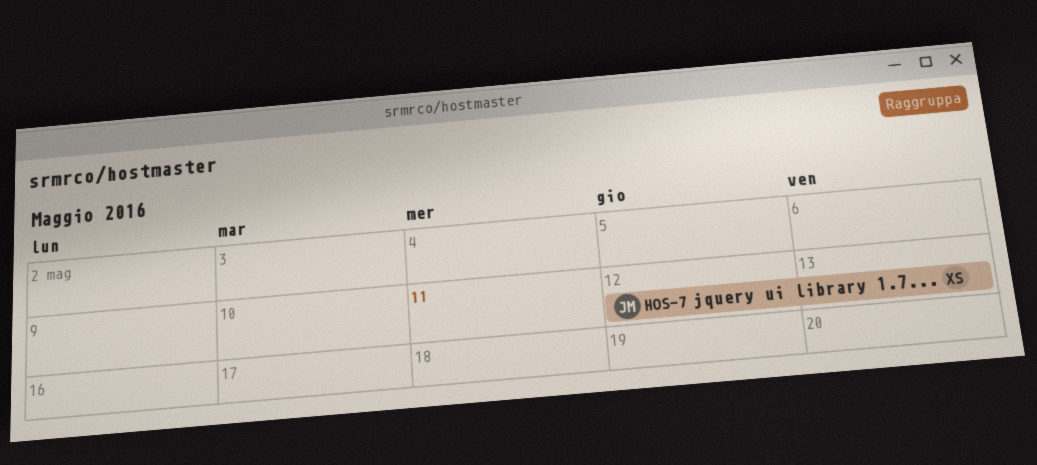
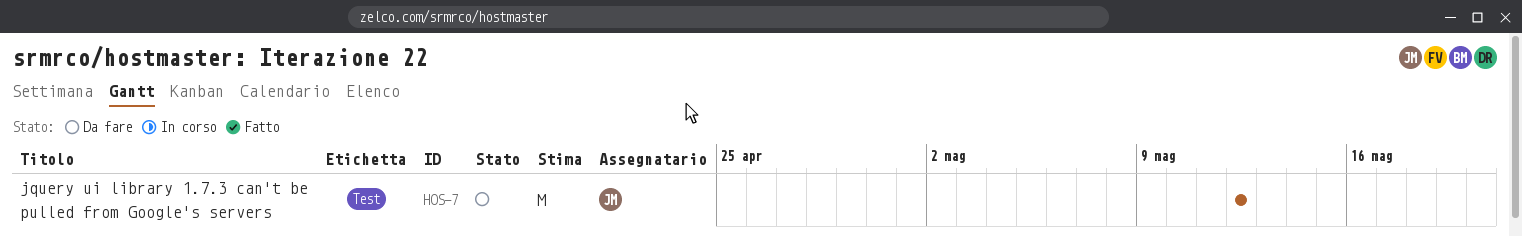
HOS-7, estimate: XS -> M
HOS-7, due: May 13 -> May 12

